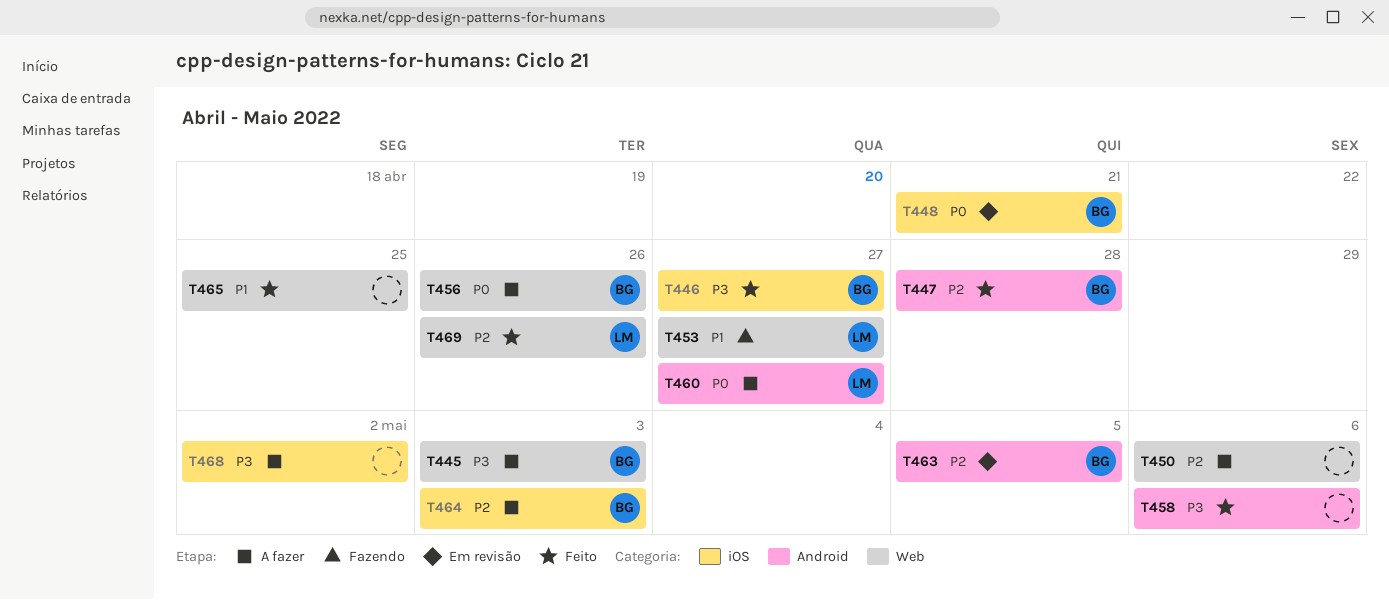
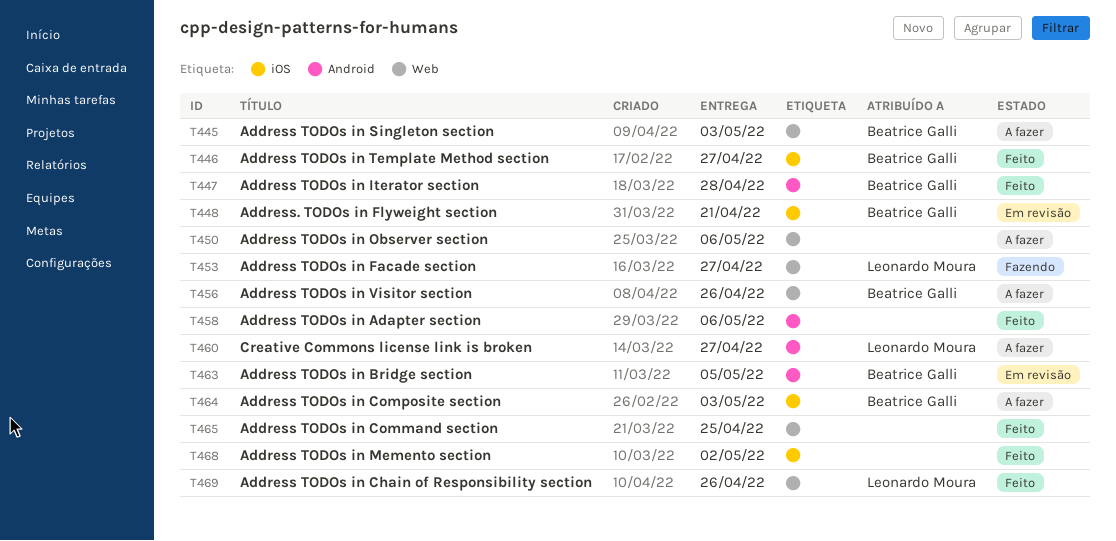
T468, status: A fazer -> Feito

